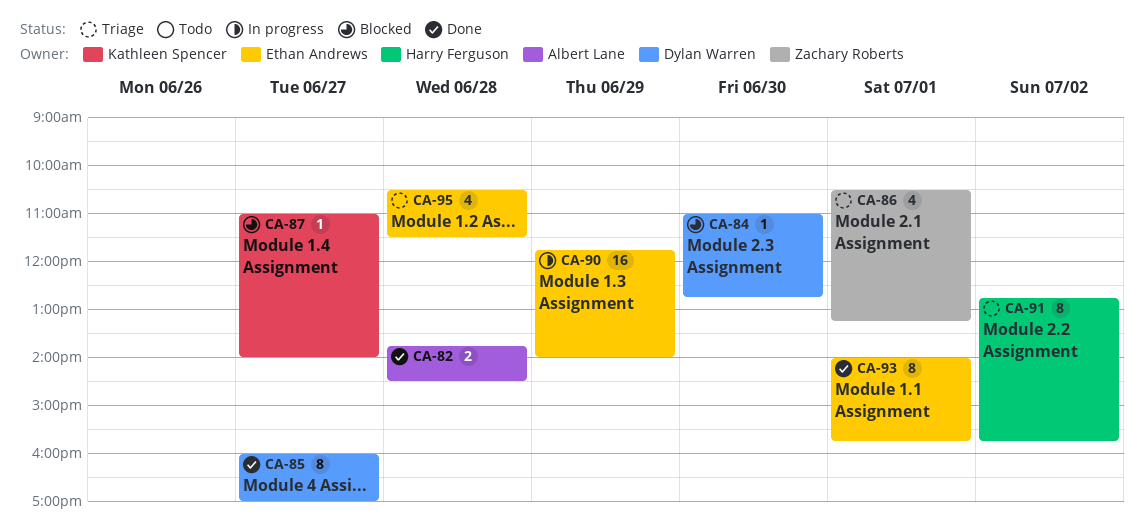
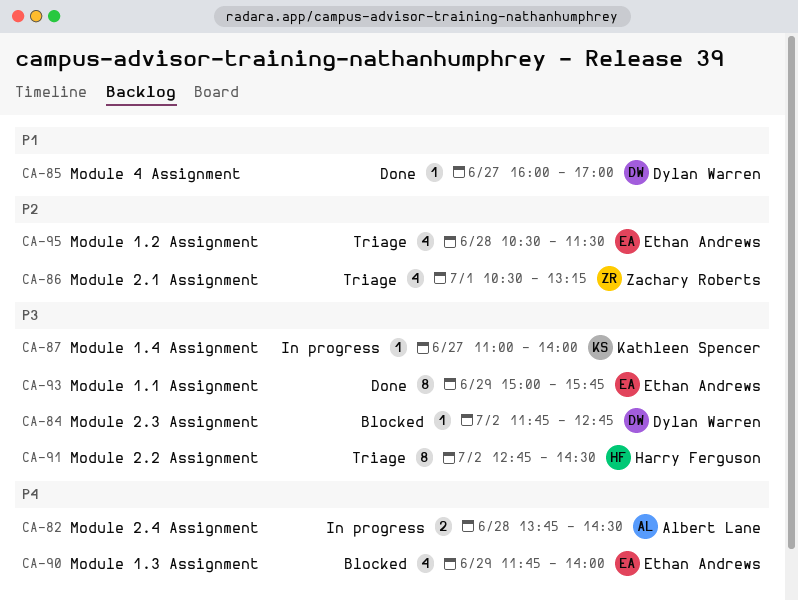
CA-82, status: Done -> In progress
CA-84, day: Jun 30 -> Jul 2
CA-84, begins: 11:00 -> 11:45
CA-85, estimate: 8 -> 1
CA-87, status: Blocked -> In progress
CA-90, status: In progress -> Blocked
CA-90, estimate: 16 -> 4
CA-91, ends: 15:45 -> 14:30
CA-93, day: Jul 1 -> Jun 29
CA-93, begins: 14:00 -> 15:00

